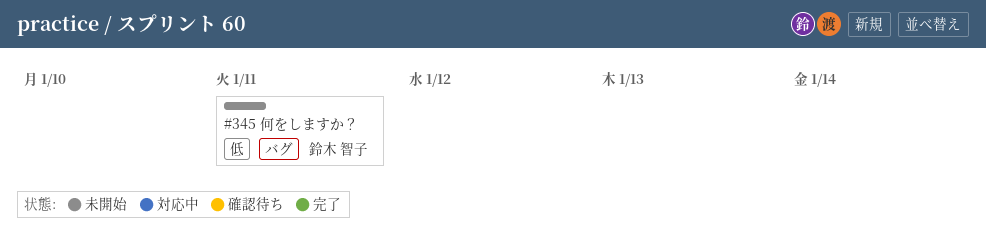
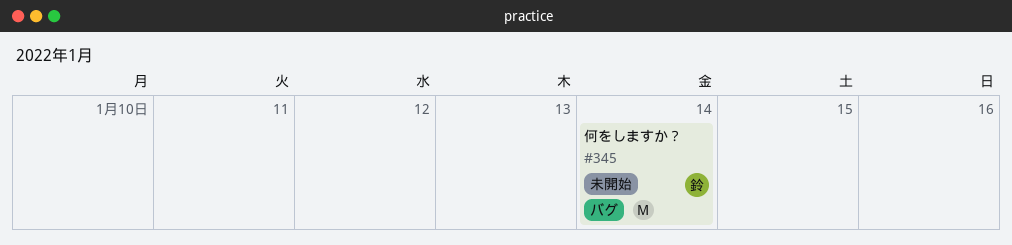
#345, due: Jan 11 -> Jan 14

